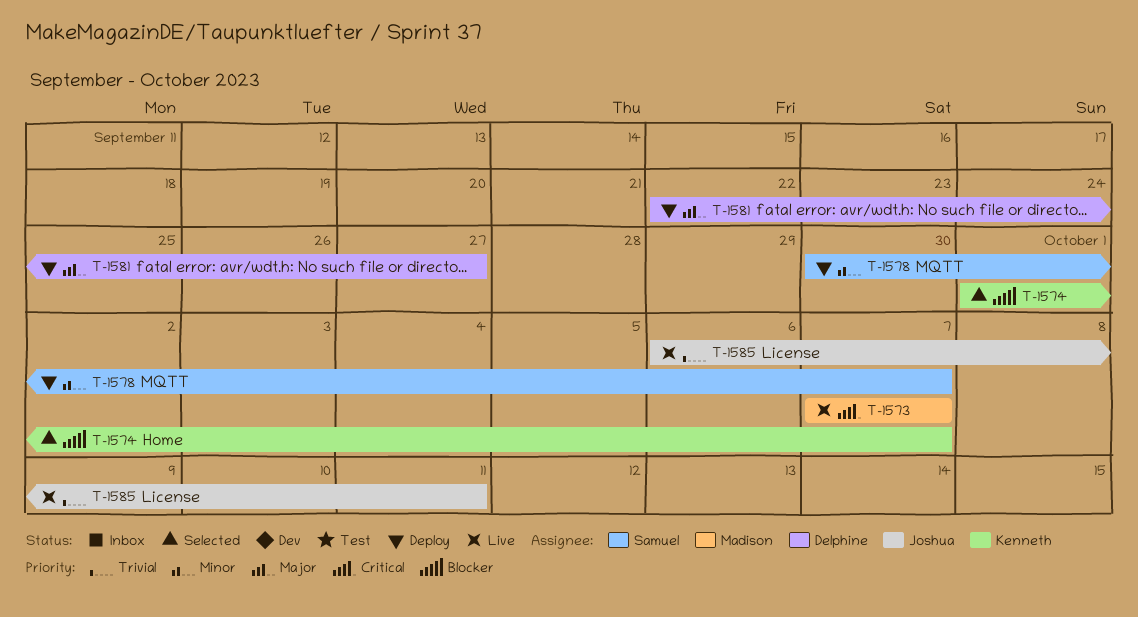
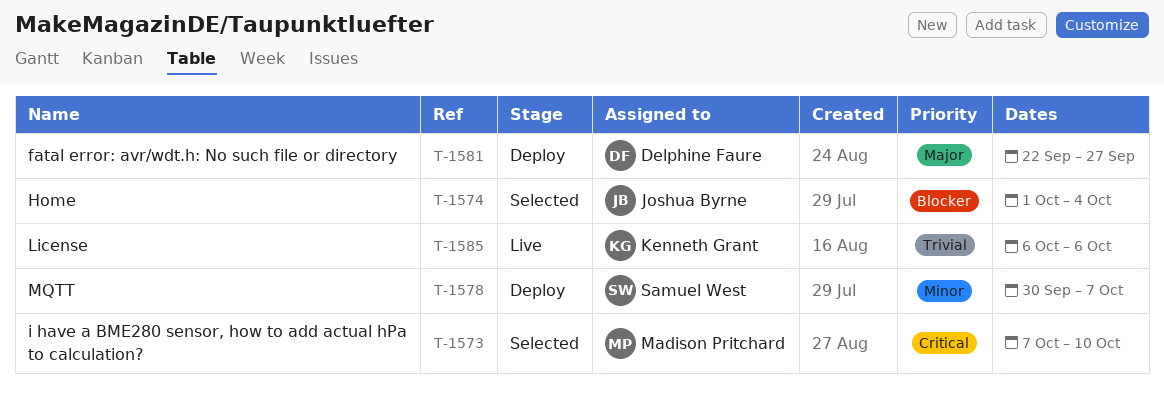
T-1573, status: Live -> Selected
T-1573, due: Oct 7 -> Oct 10
T-1574, owner: Kenneth Grant -> Joshua Byrne
T-1574, due: Oct 7 -> Oct 4
T-1585, owner: Joshua Byrne -> Kenneth Grant
T-1585, due: Oct 11 -> Oct 6

